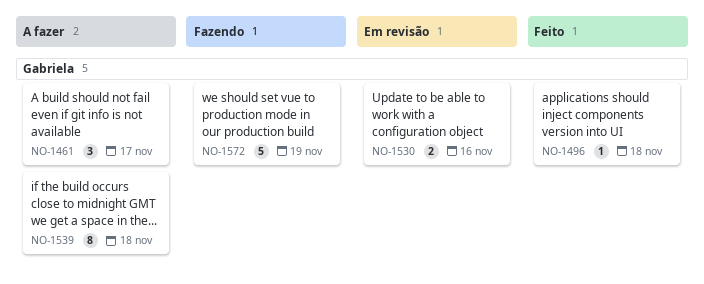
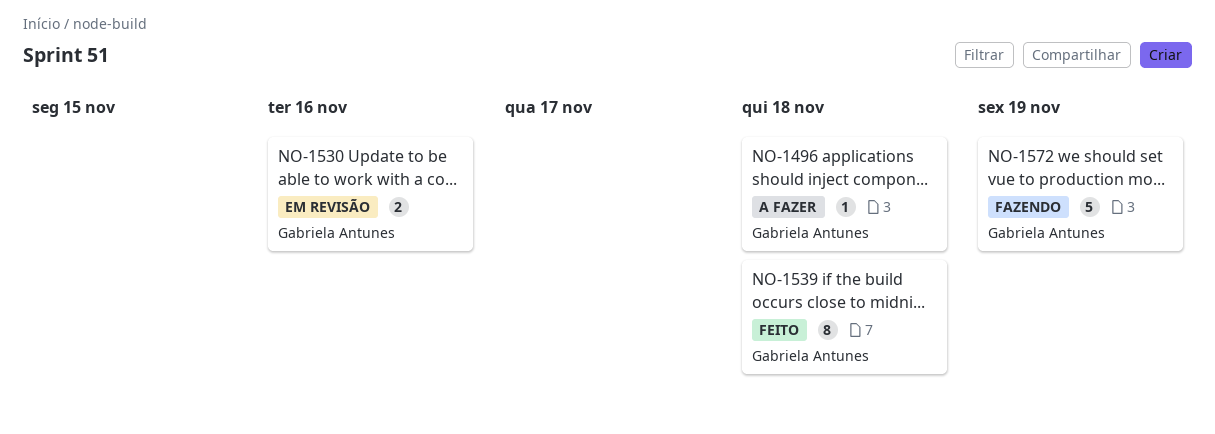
NO-1461: present -> none
NO-1496, status: Feito -> A fazer
NO-1539, status: A fazer -> Feito

